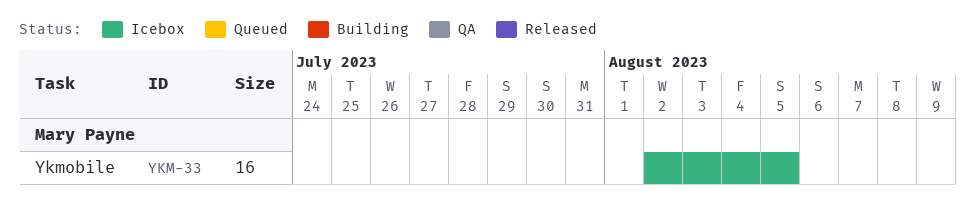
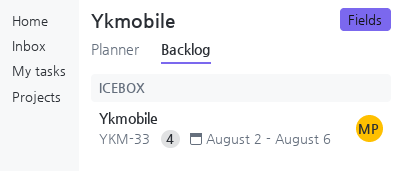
YKM-33, estimate: 16 -> 4
YKM-33, due: Aug 5 -> Aug 6

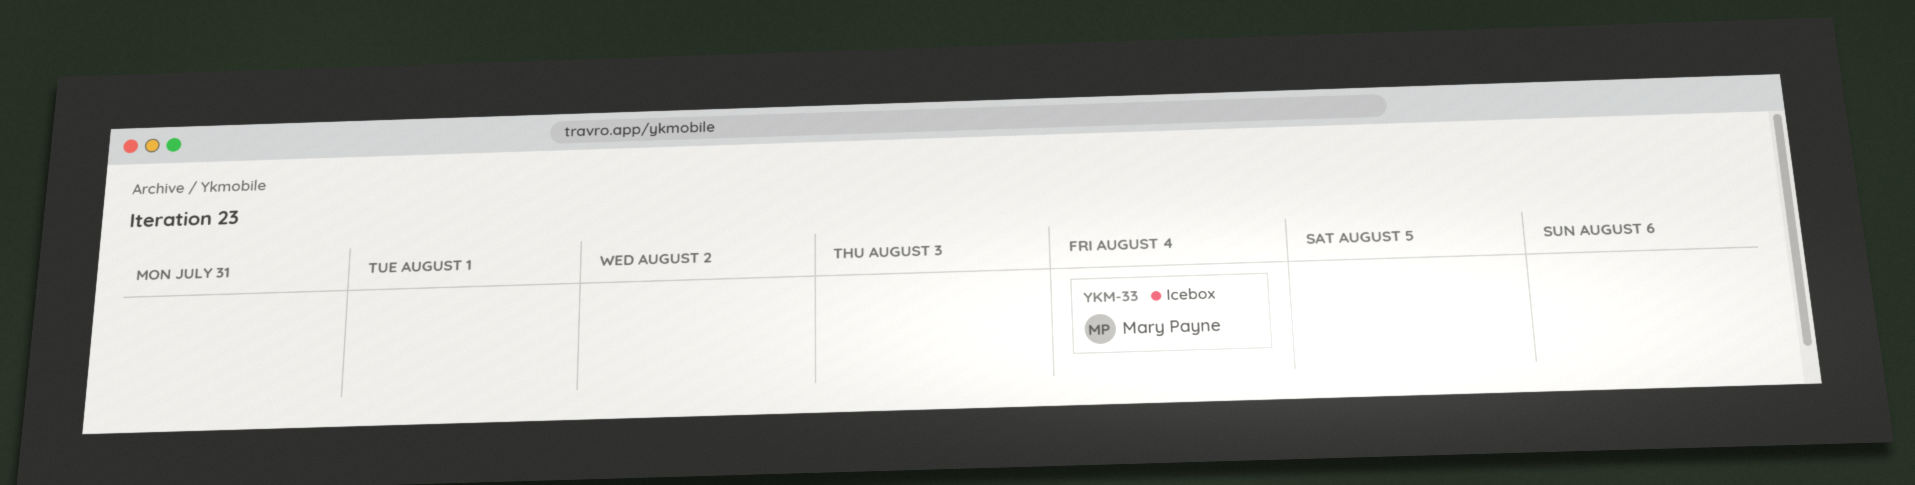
YKM-33, due: Aug 6 -> Aug 4

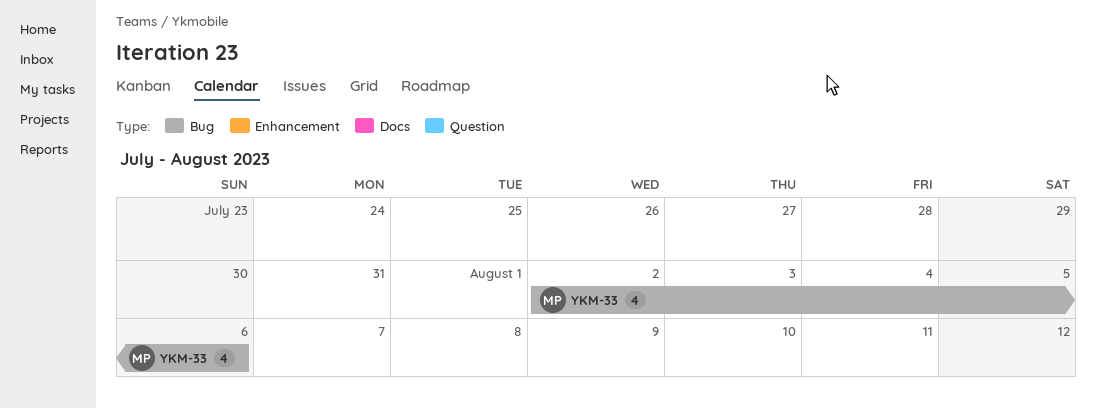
YKM-33, due: Aug 4 -> Aug 6

